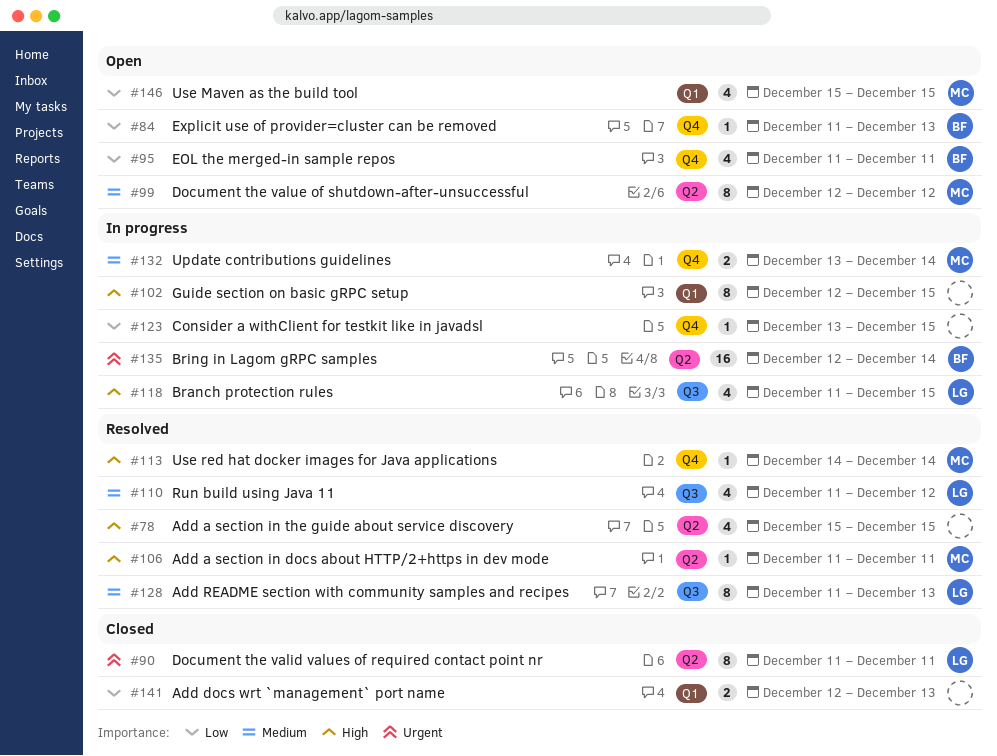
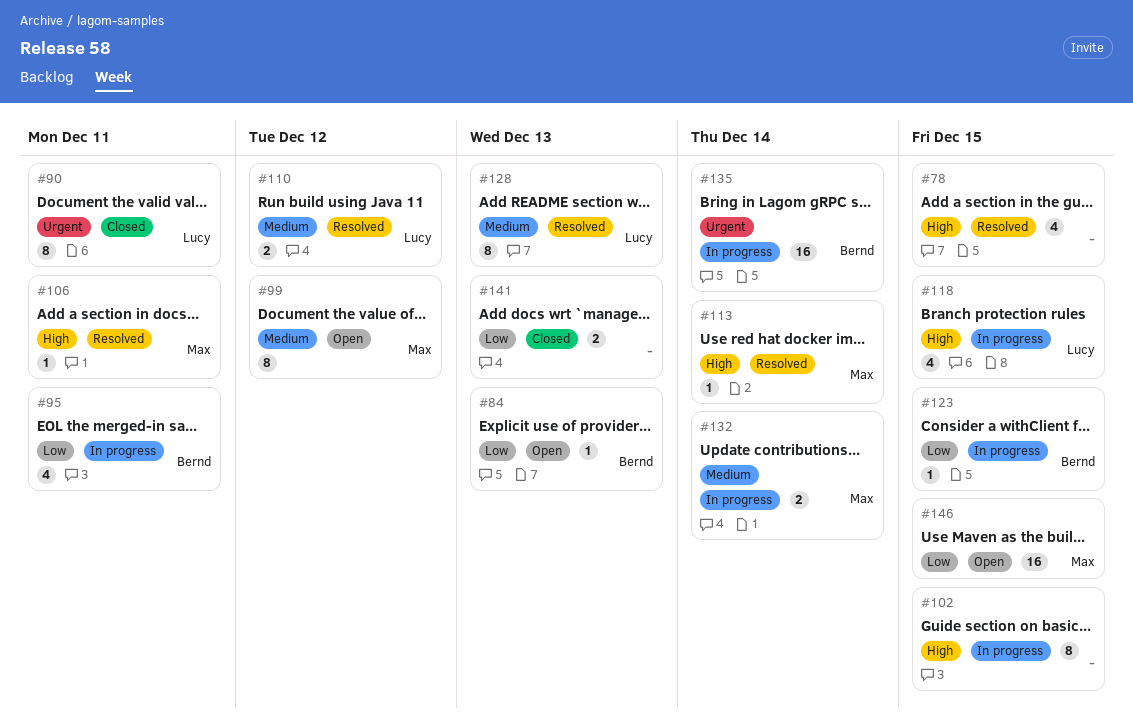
#95, status: Open -> In progress
#110, estimate: 4 -> 2
#123, owner: none -> Bernd
#146, estimate: 4 -> 16

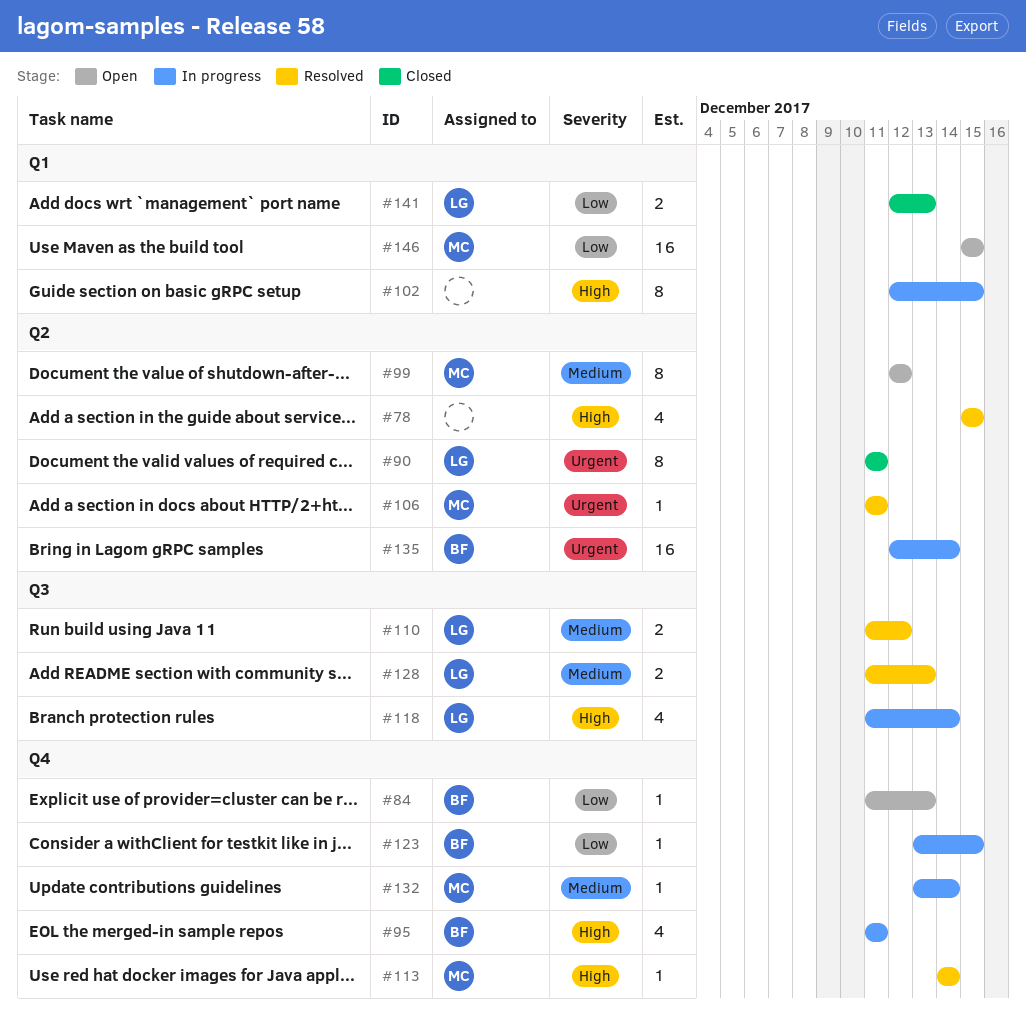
#95, priority: Low -> High
#106, priority: High -> Urgent
#118, due: Dec 15 -> Dec 14
#128, estimate: 8 -> 2
#132, estimate: 2 -> 1
#141, owner: none -> Lucy

